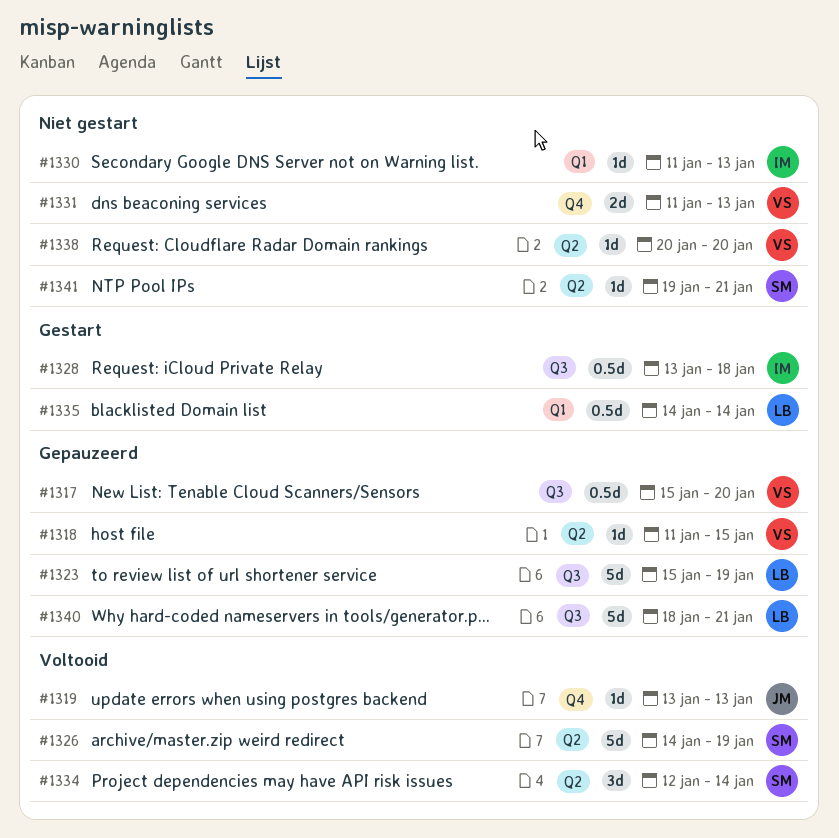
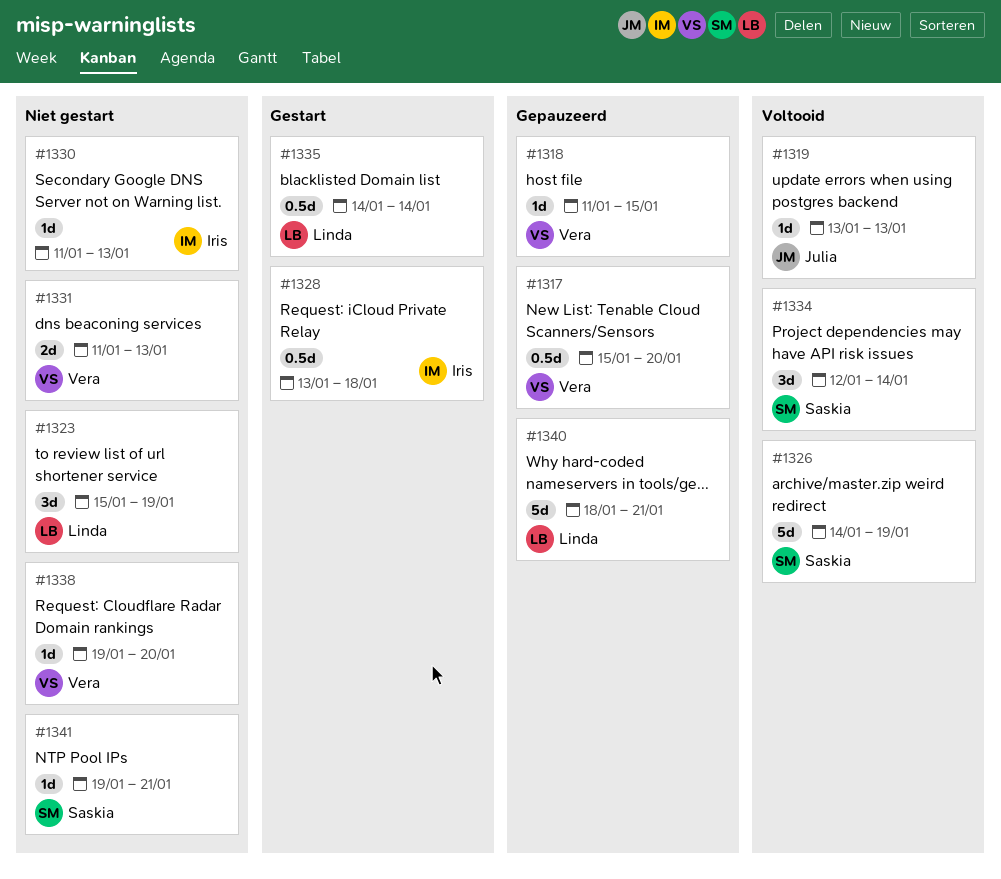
#1323, status: Gepauzeerd -> Niet gestart
#1323, estimate: 5d -> 3d
#1338, start: Jan 20 -> Jan 19

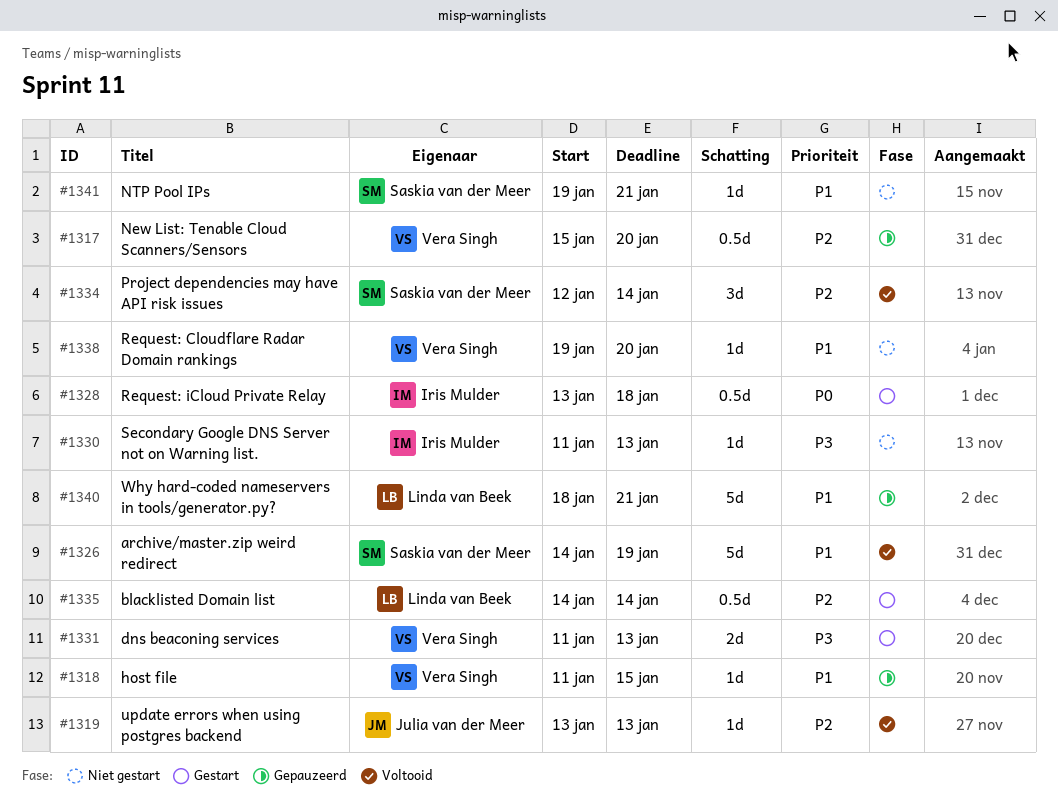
#1323: present -> none
#1331, status: Niet gestart -> Gestart

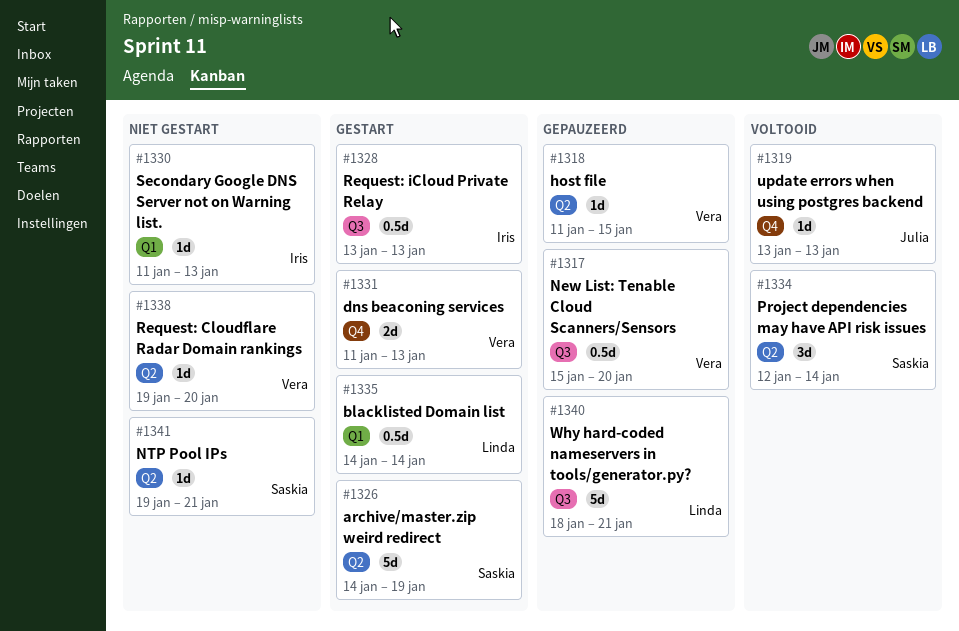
#1326, status: Voltooid -> Gestart
#1328, due: Jan 18 -> Jan 13

